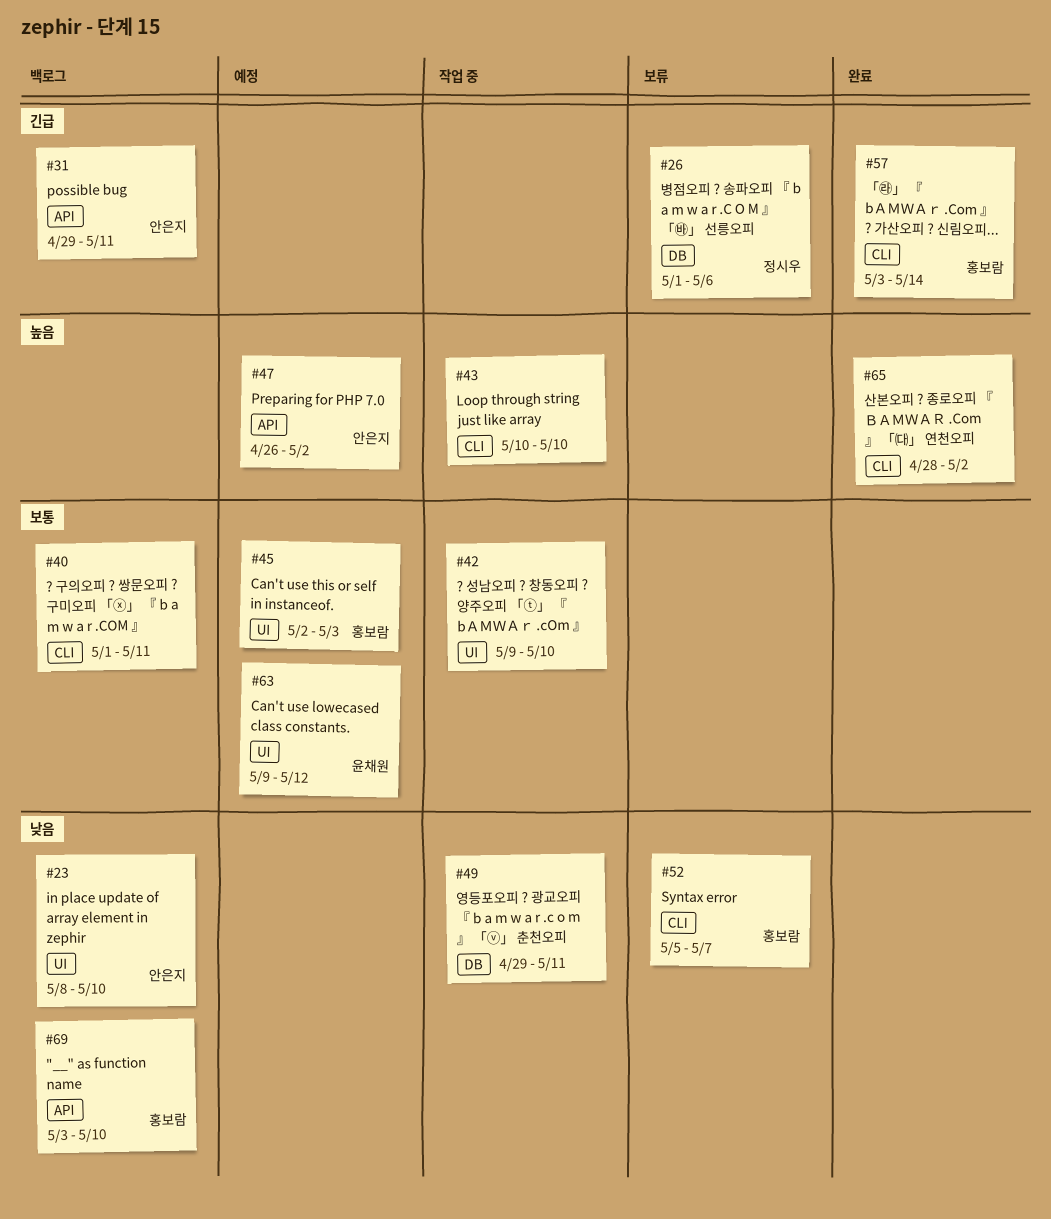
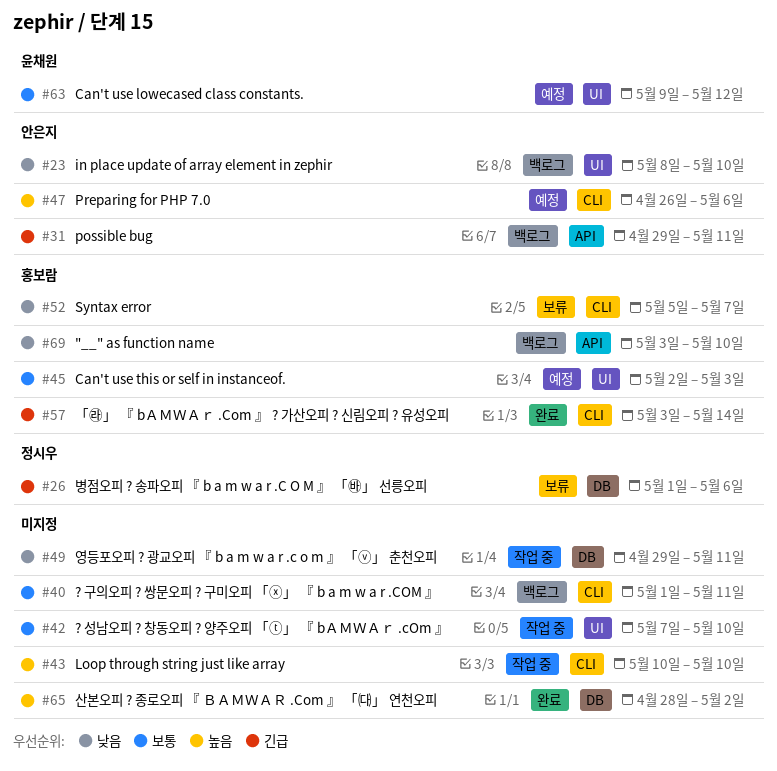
#42, start: May 9 -> May 7
#47, label: API -> CLI
#47, due: May 2 -> May 6
#65, label: CLI -> DB

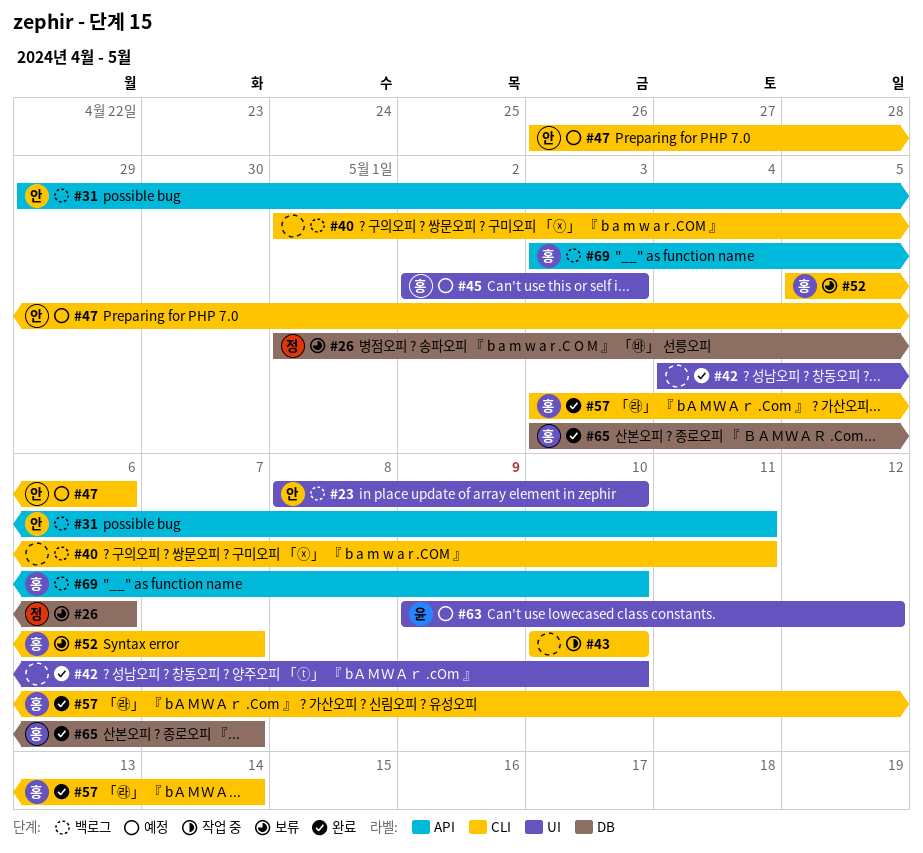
#42, status: 작업 중 -> 완료
#42, start: May 7 -> May 4
#49: present -> none
#65, owner: none -> 홍보람
#65, start: Apr 28 -> May 3
#65, due: May 2 -> May 7

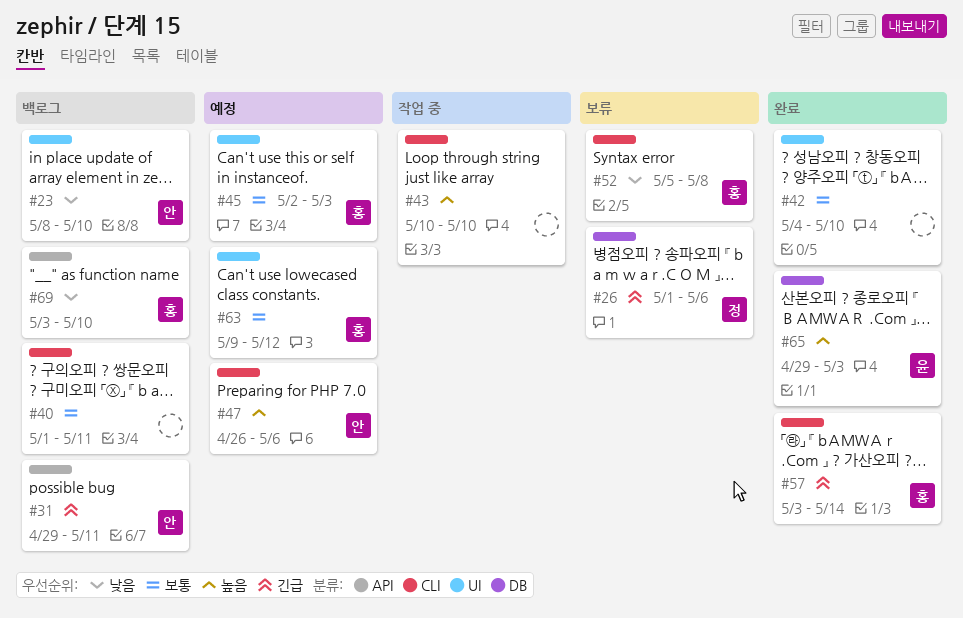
#52, due: May 7 -> May 8
#63, owner: 윤 -> 홍
#65, owner: 홍 -> 윤
#65, start: May 3 -> Apr 29
#65, due: May 7 -> May 3

